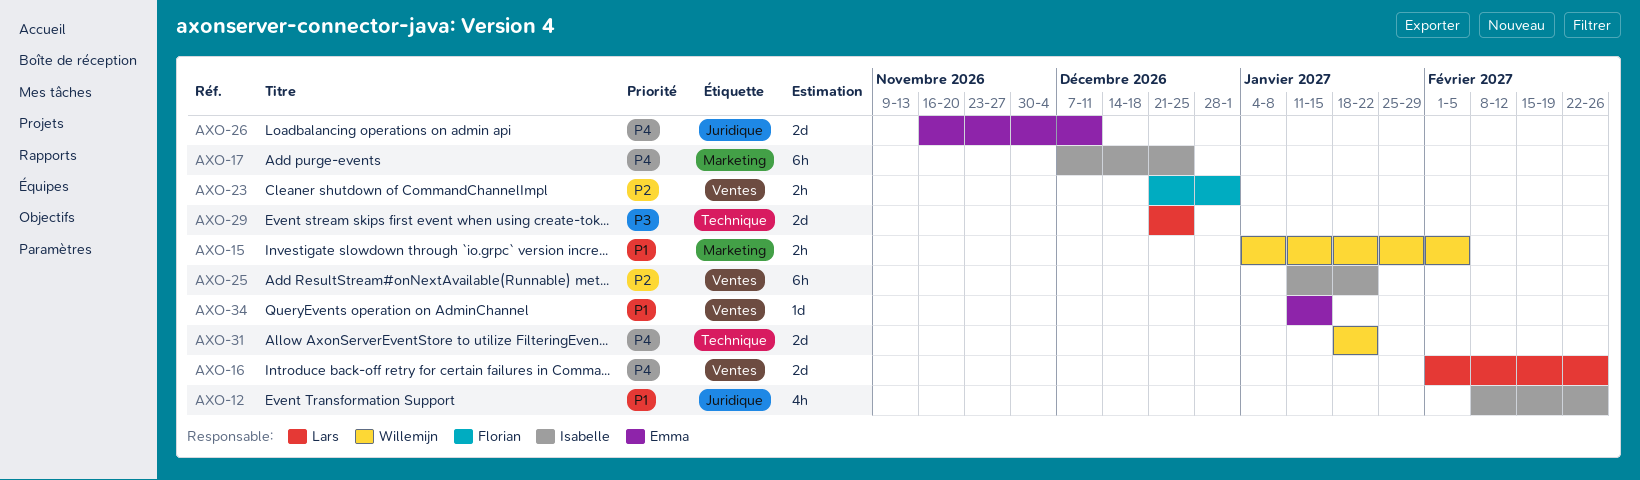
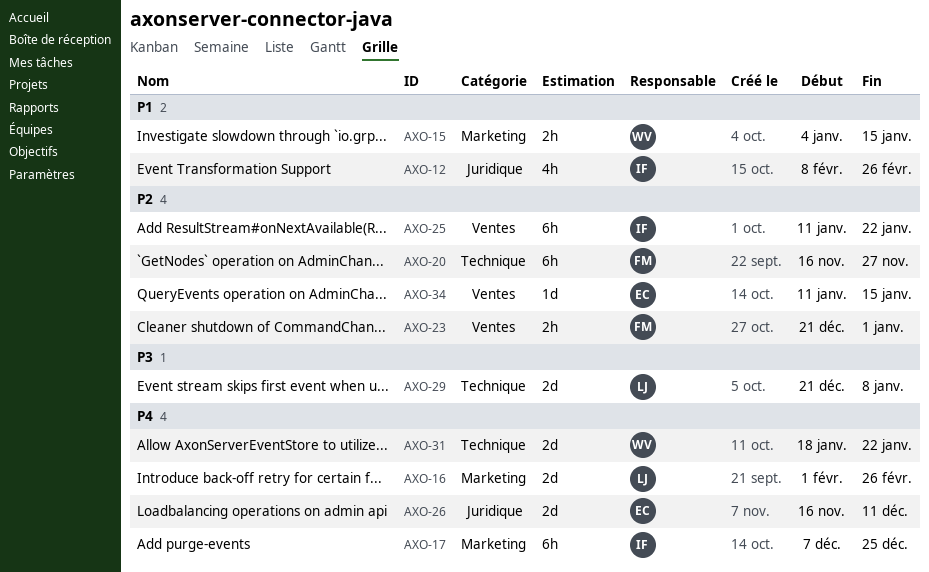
AXO-15, due: Feb 5 -> Jan 15
AXO-16, label: Ventes -> Marketing
AXO-20: none -> present
AXO-29, due: Dec 25 -> Jan 8
AXO-34, priority: P1 -> P2

